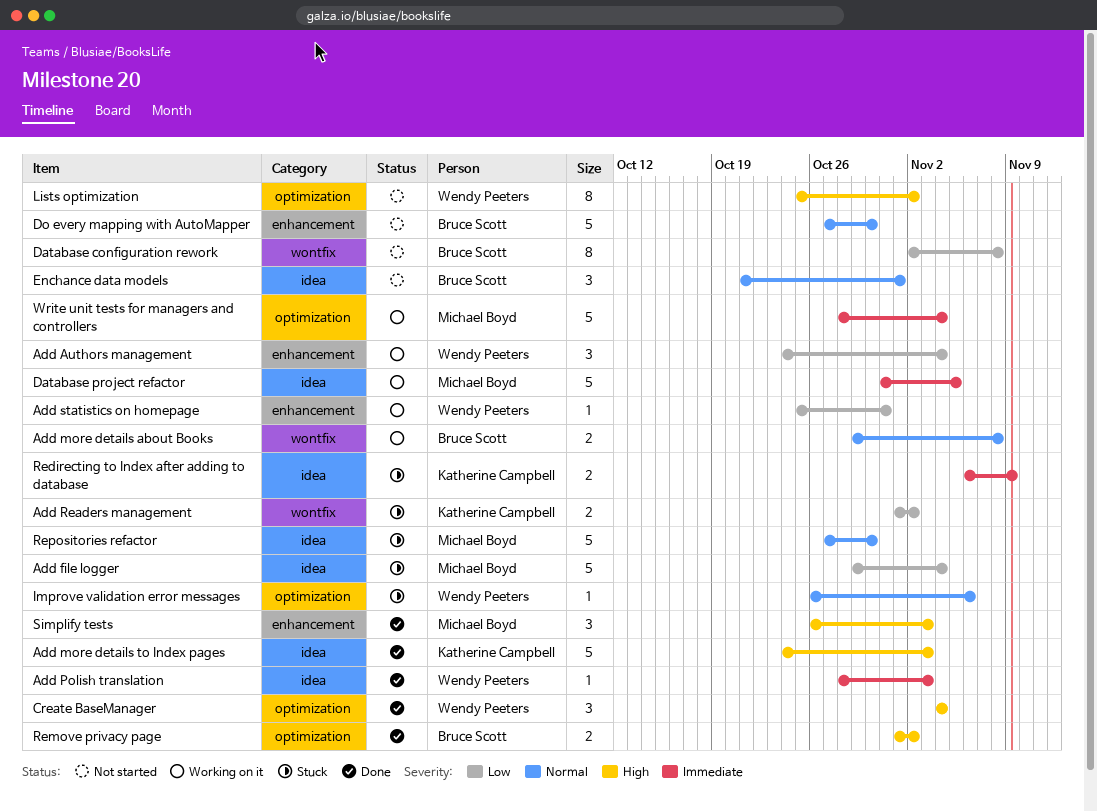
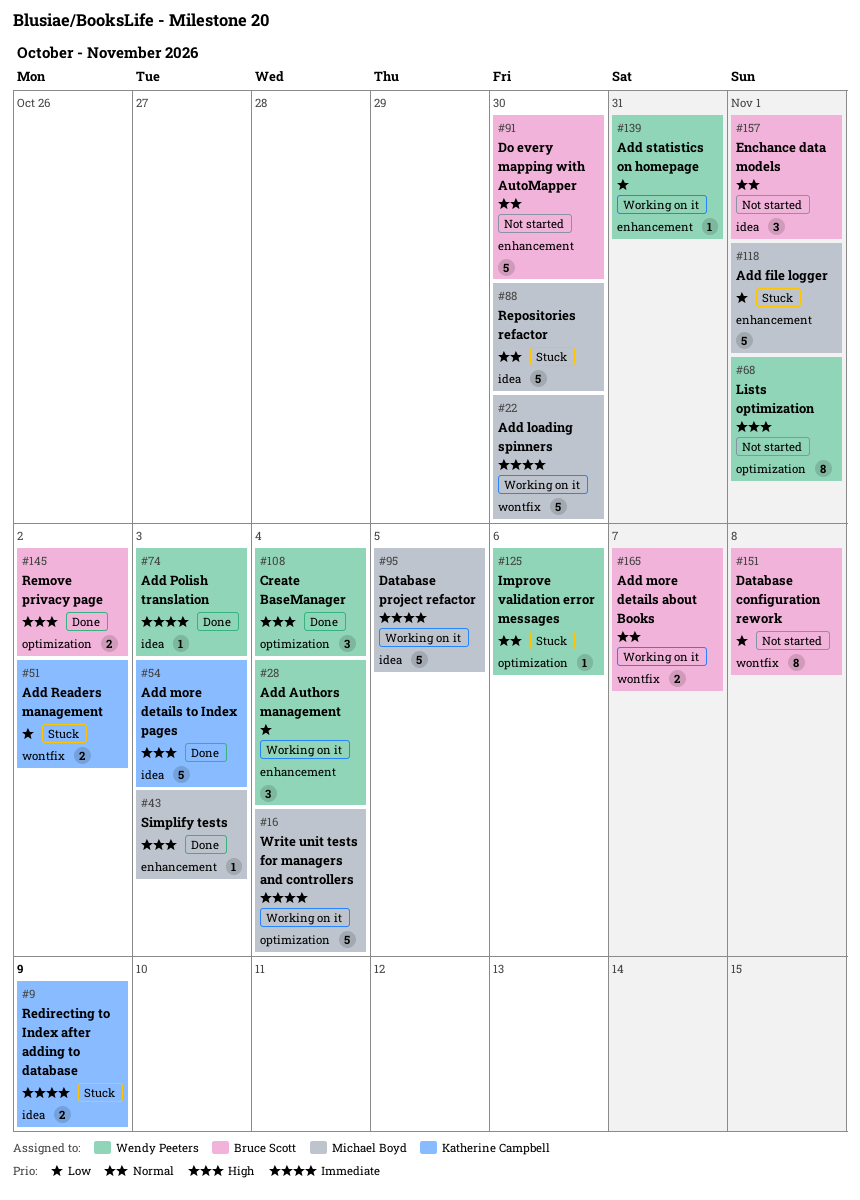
Add file logger, label: idea -> enhancement
Add file logger, due: Nov 4 -> Nov 1
Add loading spinners: none -> present
Add more details about Books, due: Nov 8 -> Nov 7
Lists optimization, due: Nov 2 -> Nov 1
Simplify tests, estimate: 3 -> 1

